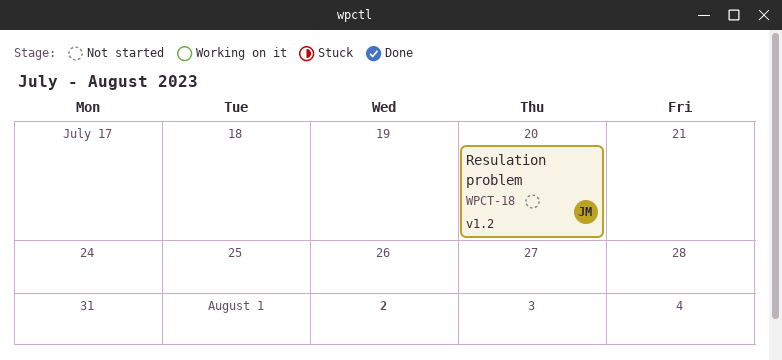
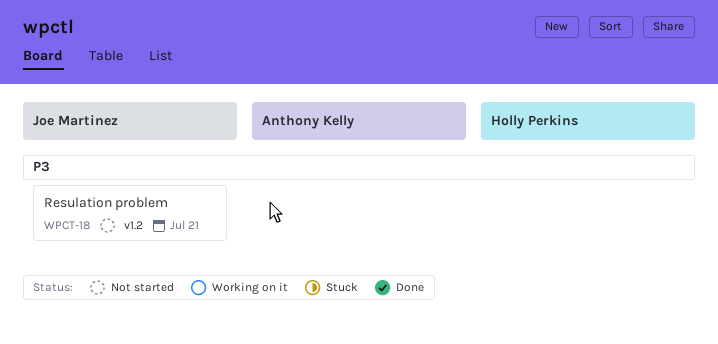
WPCT-18, due: Jul 20 -> Jul 21

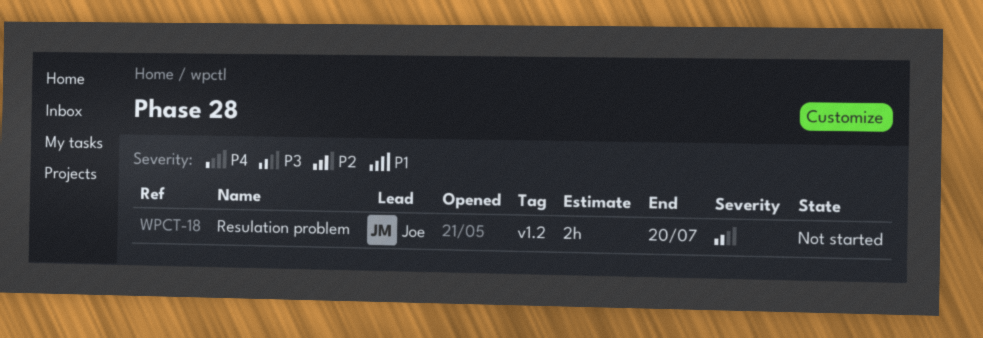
WPCT-18, due: Jul 21 -> Jul 20

